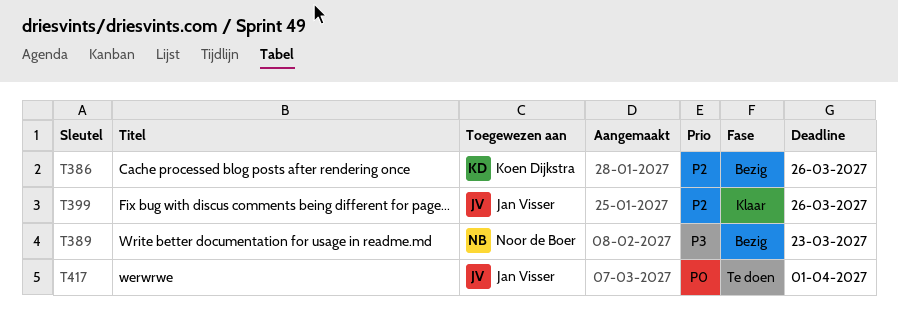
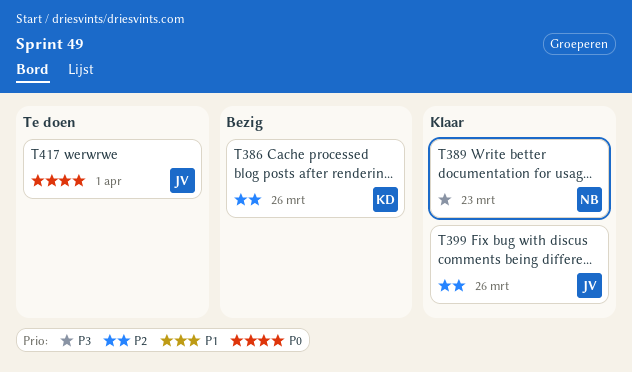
T389, status: Bezig -> Klaar

